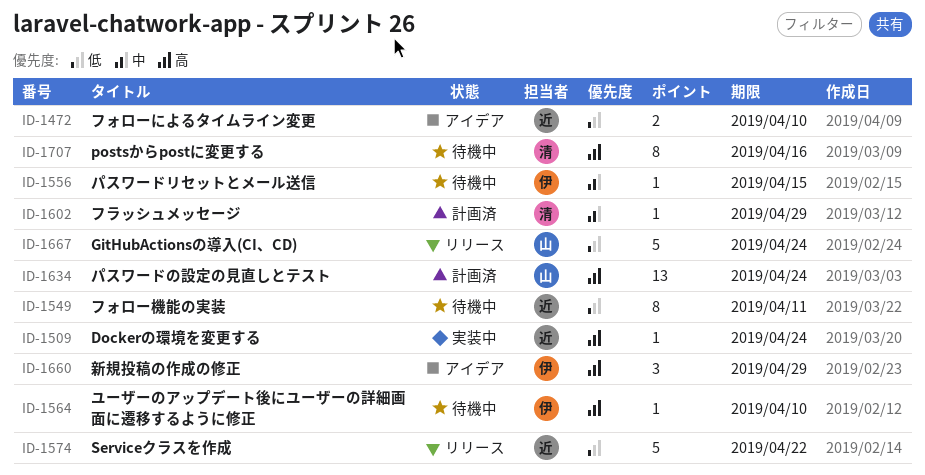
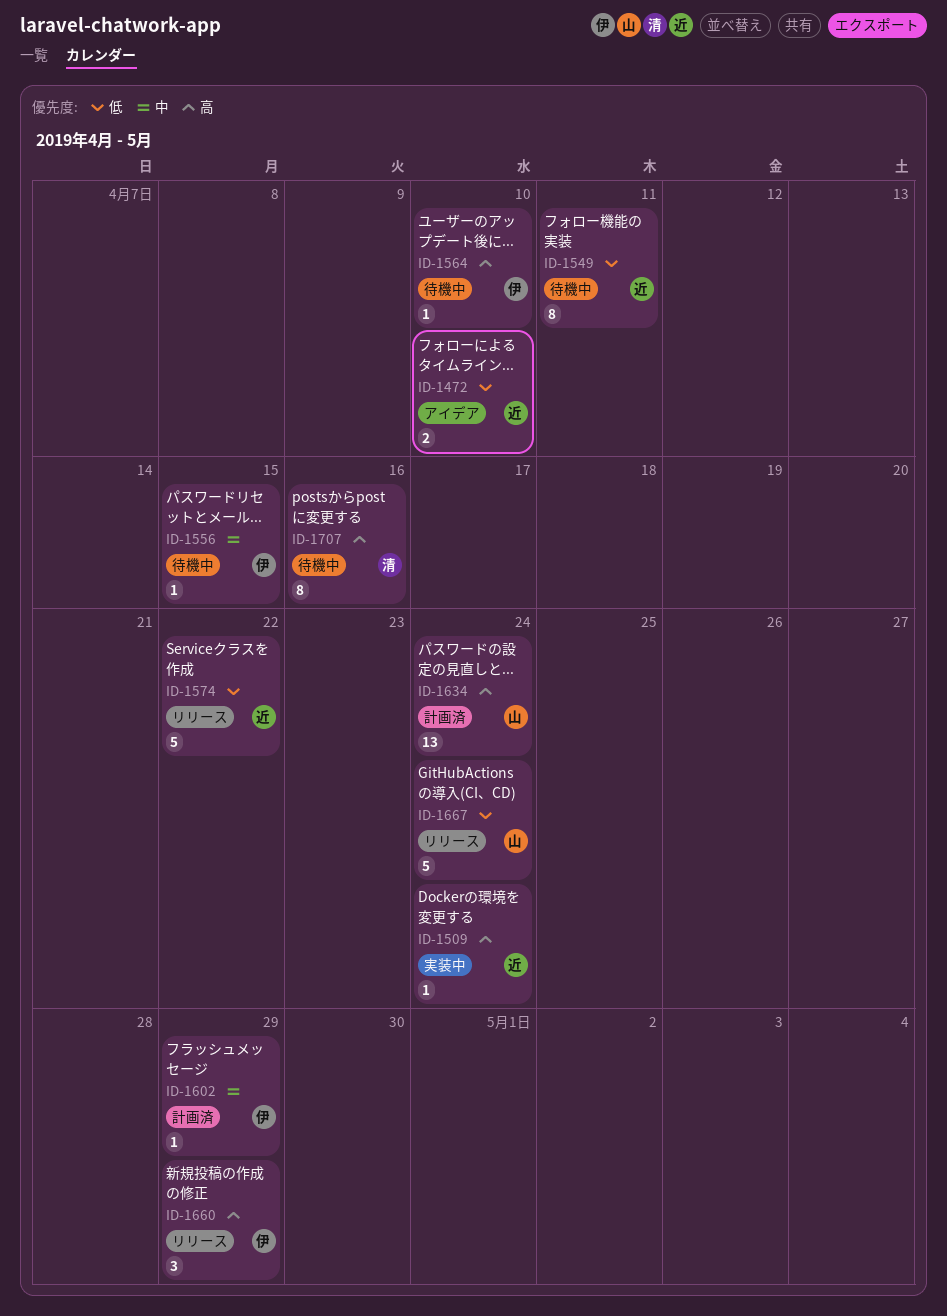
ID-1602, owner: 清 -> 伊
ID-1660, status: アイデア -> リリース

